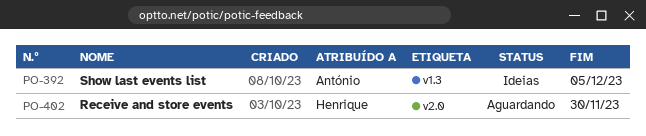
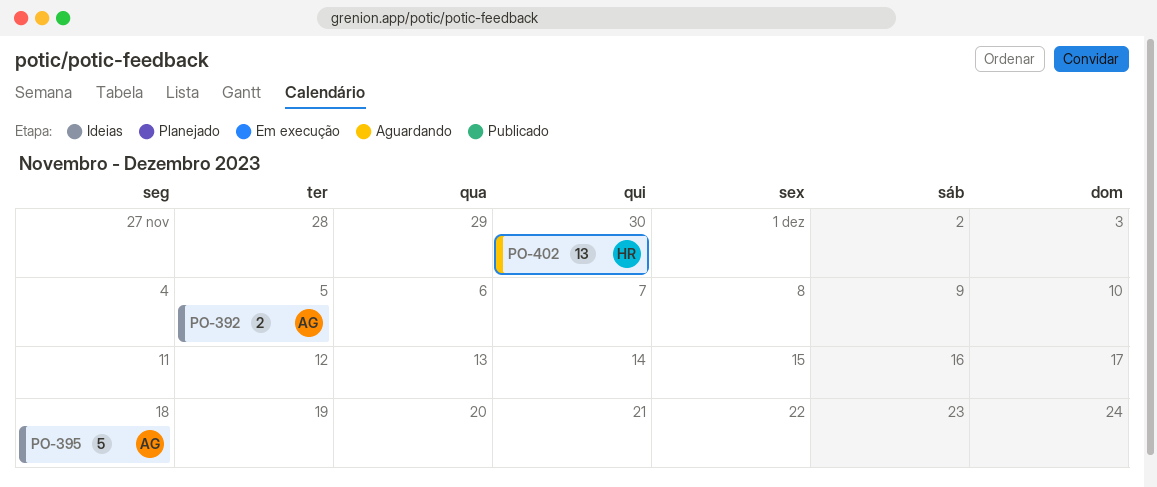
PO-395: none -> present

